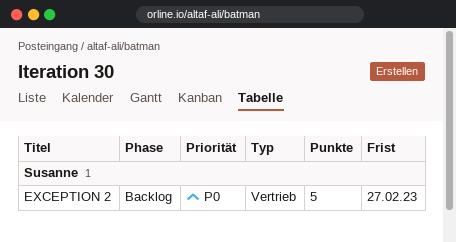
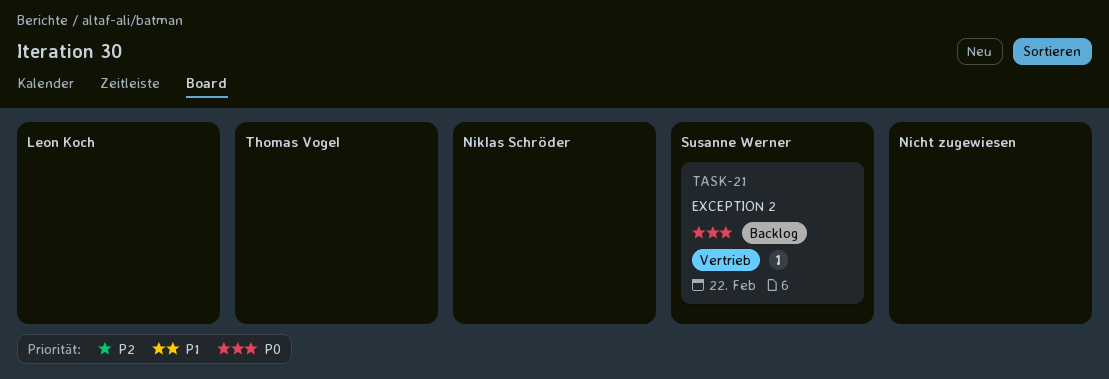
EXCEPTION 2, estimate: 5 -> 1
EXCEPTION 2, due: Feb 27 -> Feb 22

